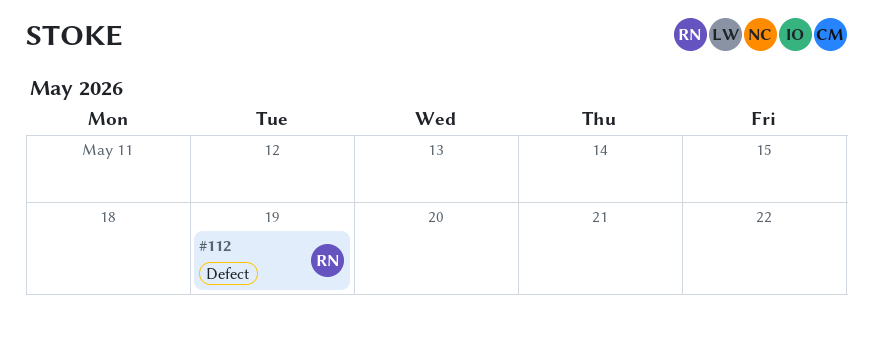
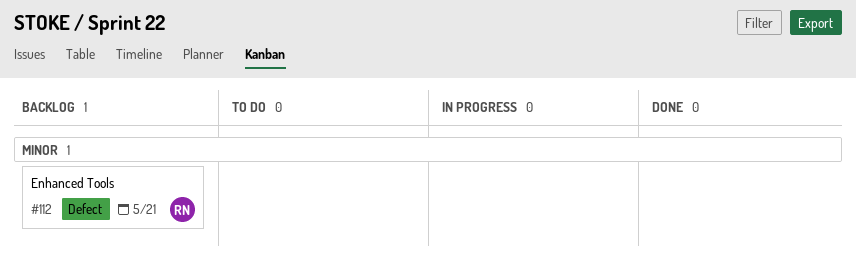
#112, due: May 19 -> May 21

